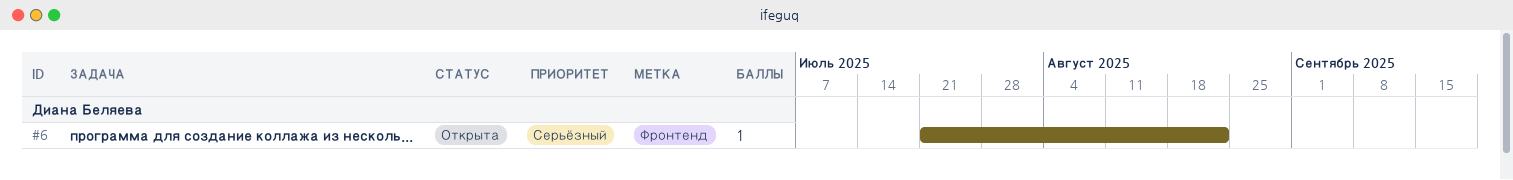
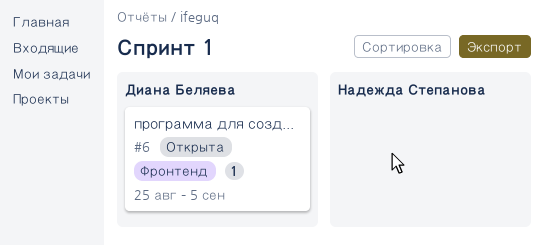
#6, start: Jul 21 -> Aug 25
#6, due: Aug 22 -> Sep 5

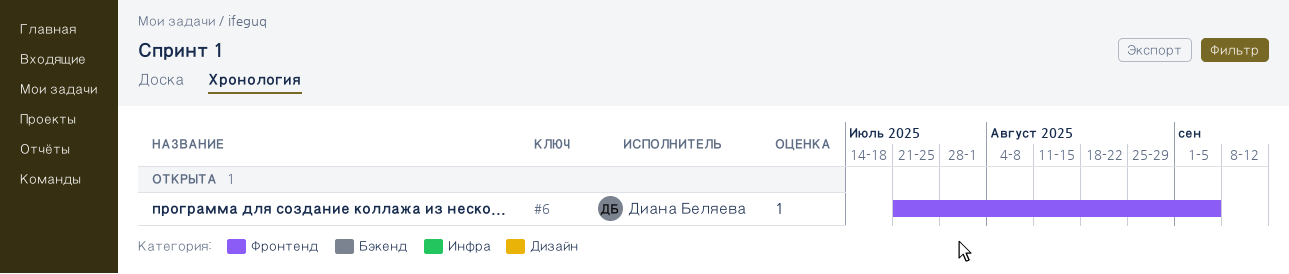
#6, start: Aug 25 -> Jul 21

